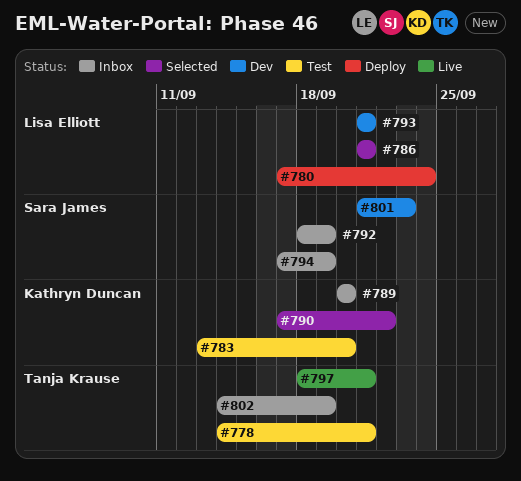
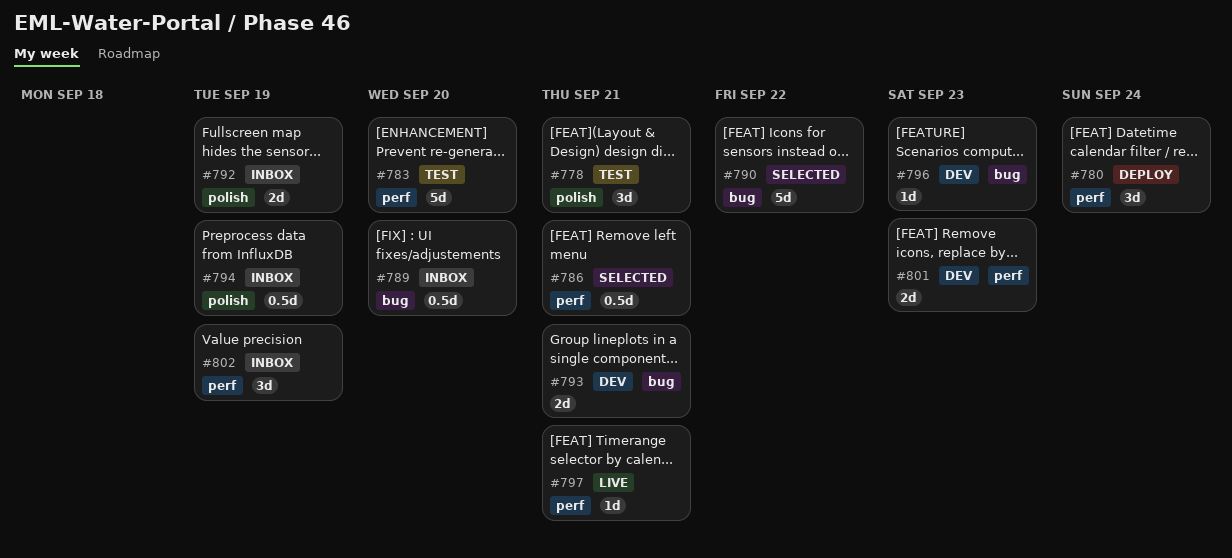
#796: none -> present

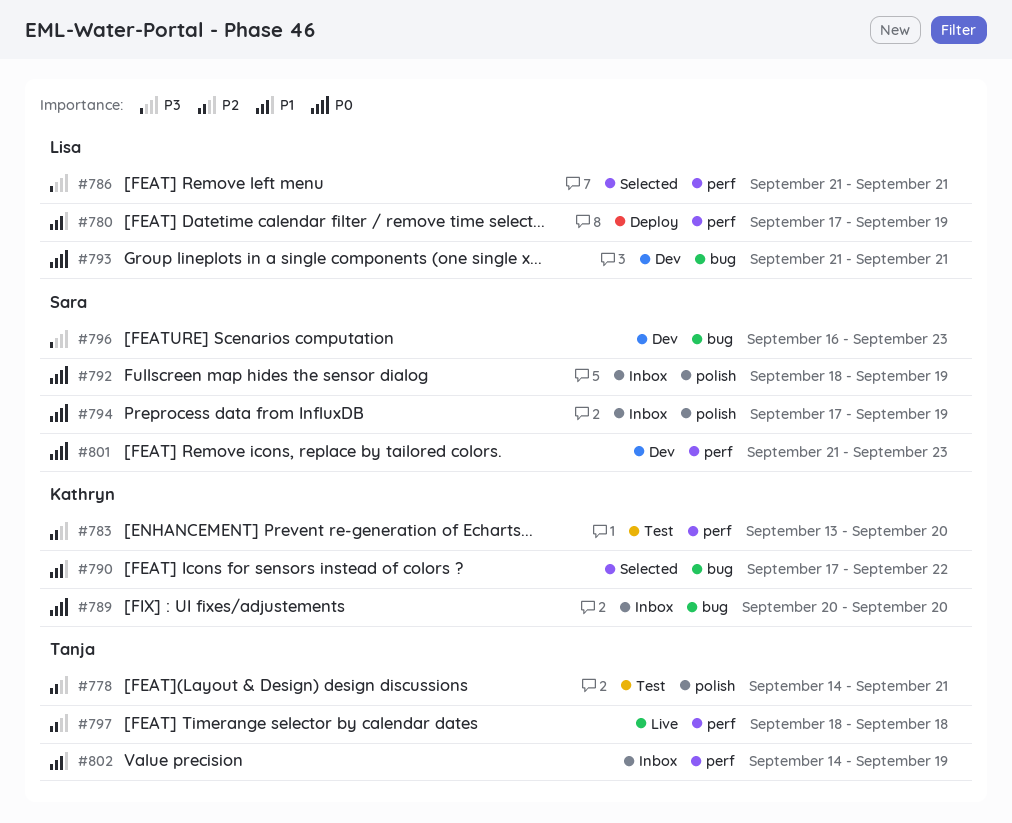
#780, due: Sep 24 -> Sep 19
#797, due: Sep 21 -> Sep 18

